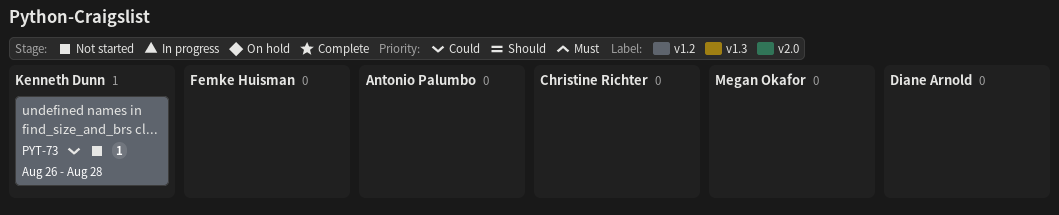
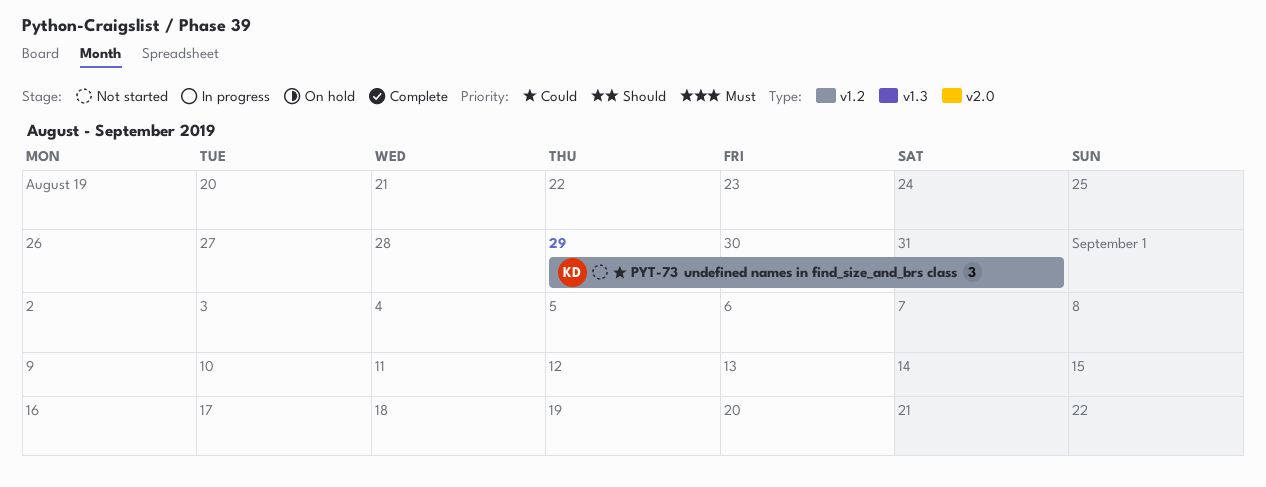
PYT-73, estimate: 1 -> 3
PYT-73, start: Aug 26 -> Aug 29
PYT-73, due: Aug 28 -> Aug 31

